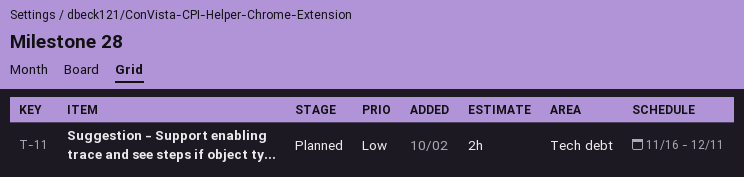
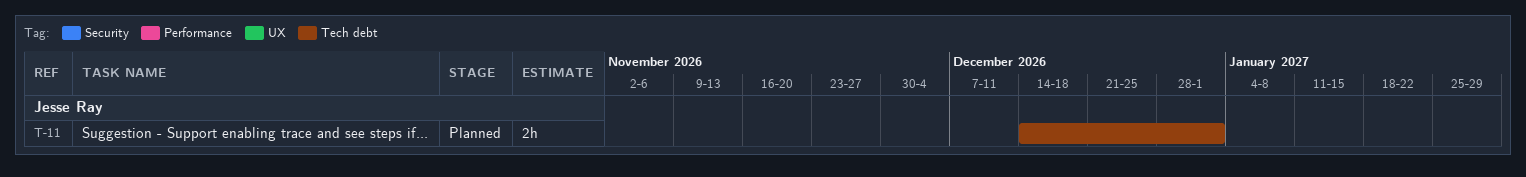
T-11, start: Nov 16 -> Dec 14
T-11, due: Dec 11 -> Jan 1

